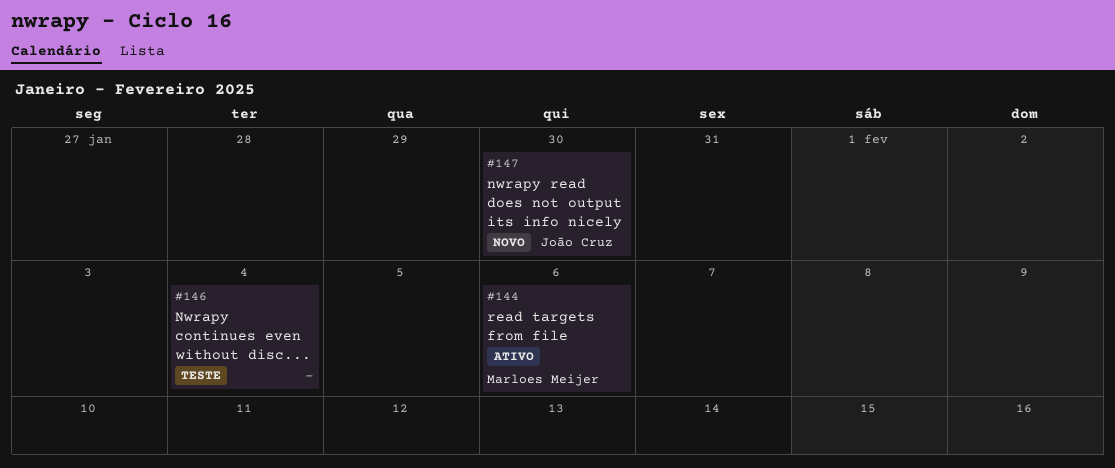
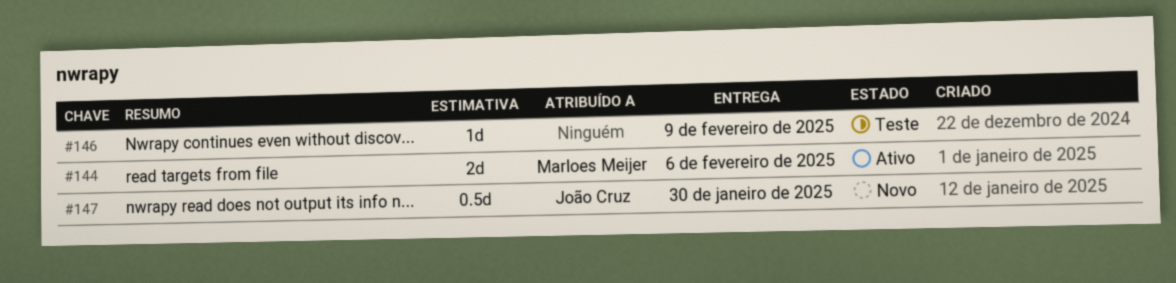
#146, due: Feb 4 -> Feb 9

